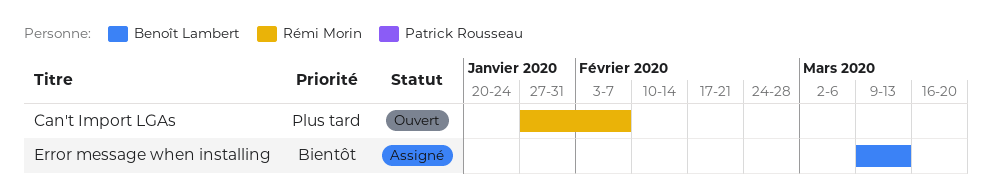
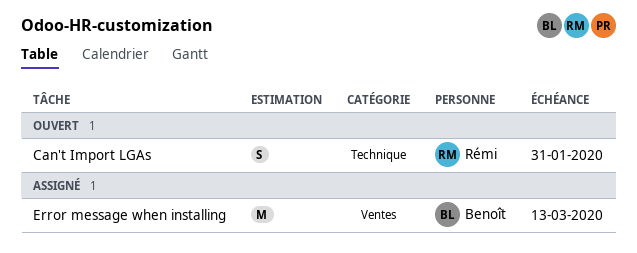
Can't Import LGAs, due: Feb 7 -> Jan 31

